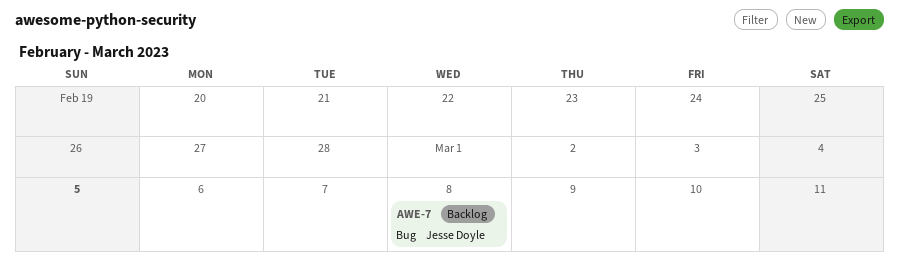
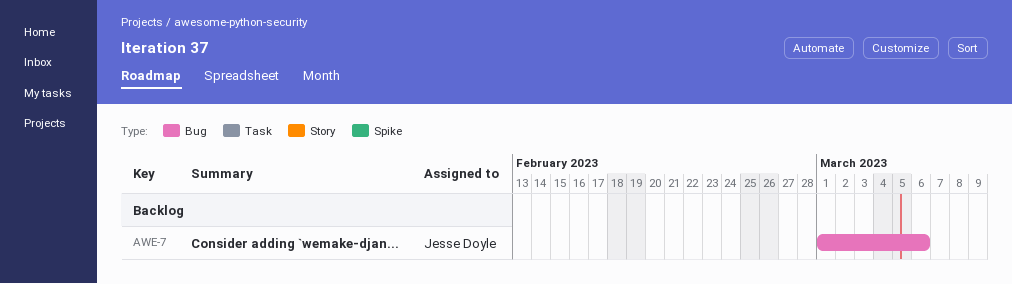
AWE-7, due: Mar 8 -> Mar 6

